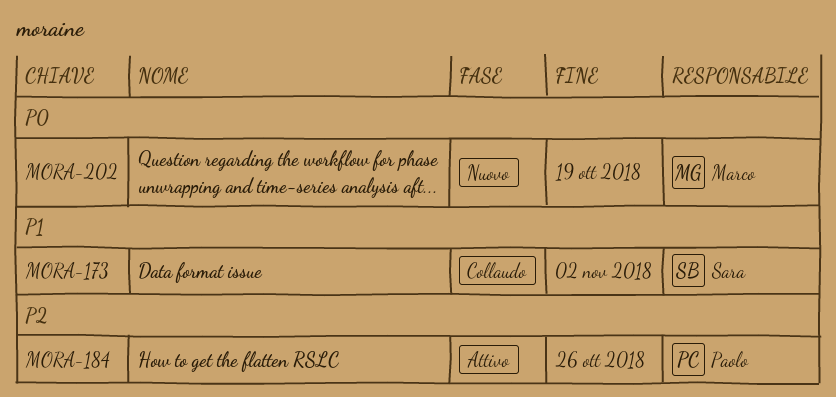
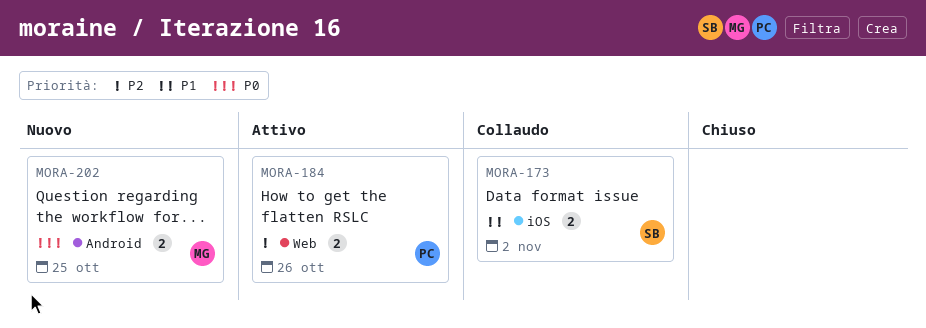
MORA-202, due: Oct 19 -> Oct 25

